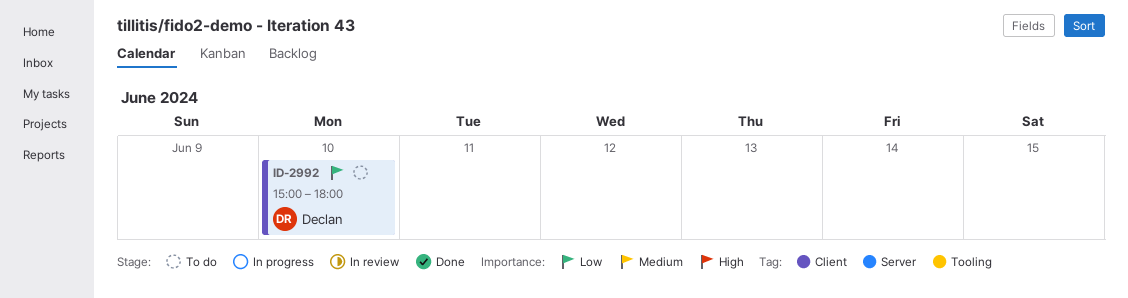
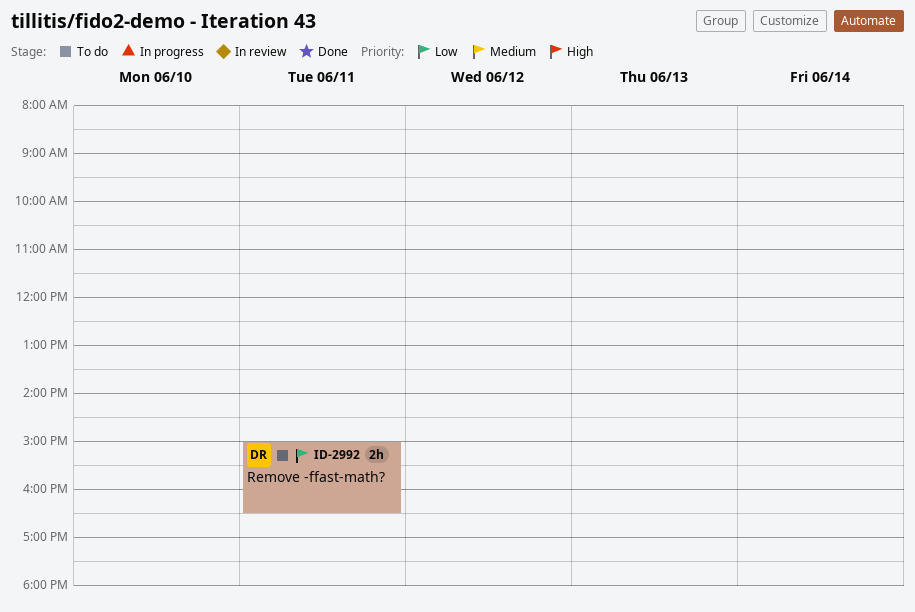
ID-2992, day: Jun 10 -> Jun 11
ID-2992, ends: 18:00 -> 16:30

